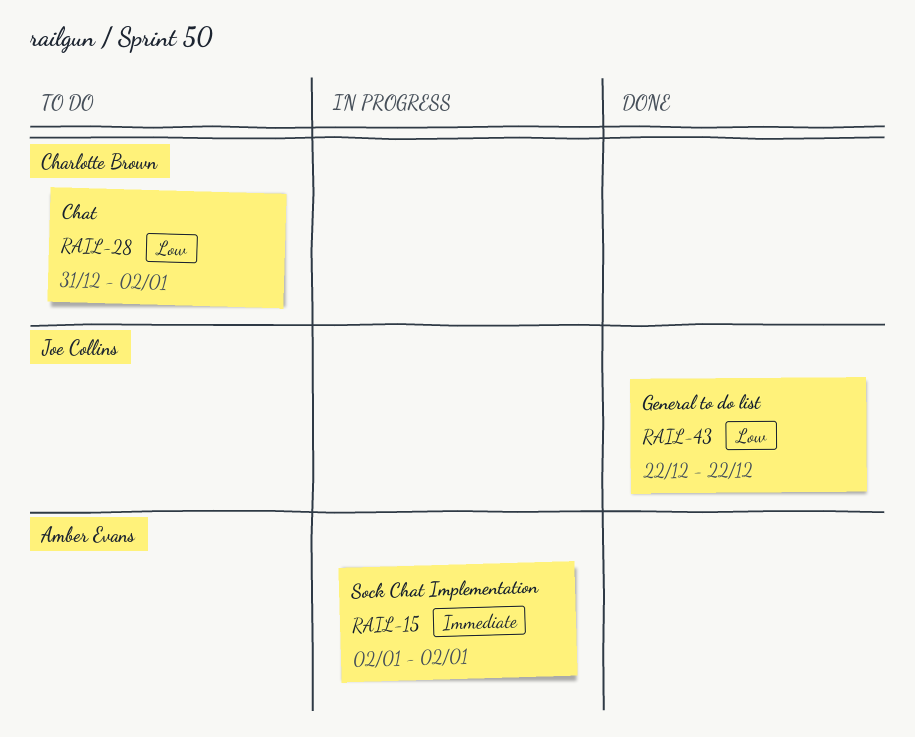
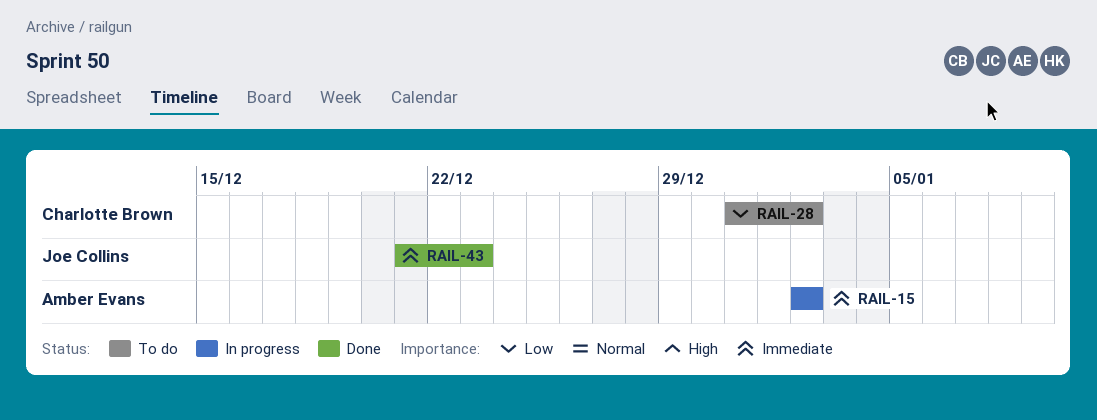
RAIL-43, priority: Low -> Immediate
RAIL-43, start: Dec 22 -> Dec 21
RAIL-43, due: Dec 22 -> Dec 23

